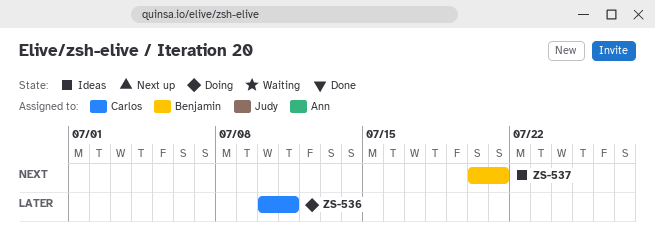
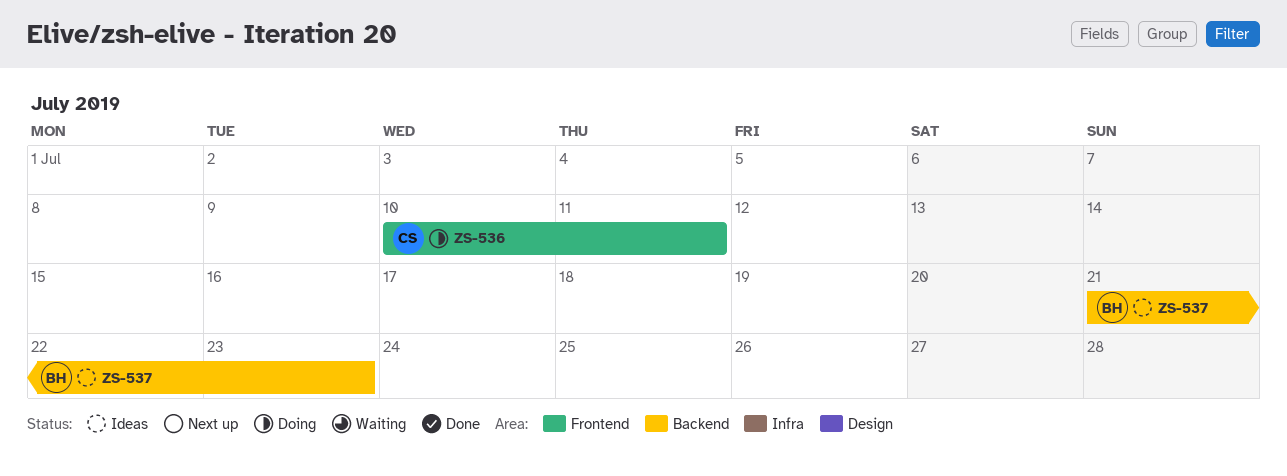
ZS-537, start: Jul 20 -> Jul 21
ZS-537, due: Jul 21 -> Jul 23

